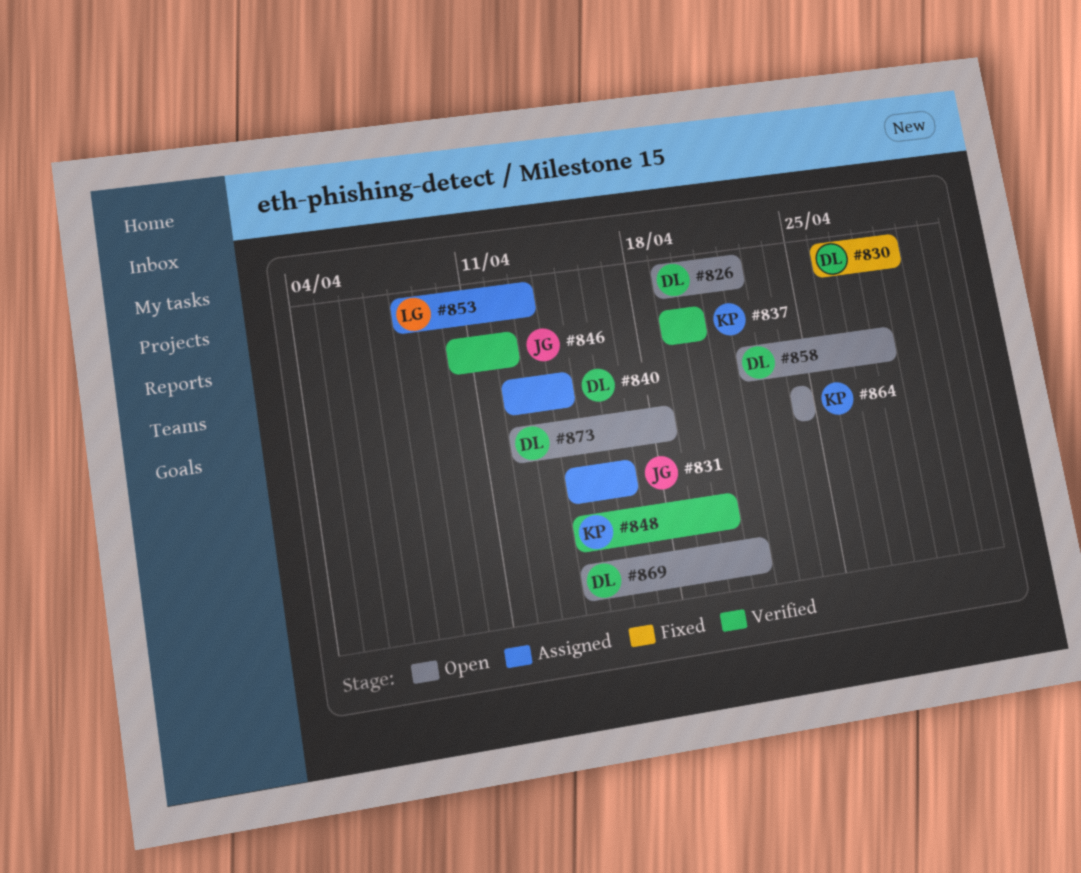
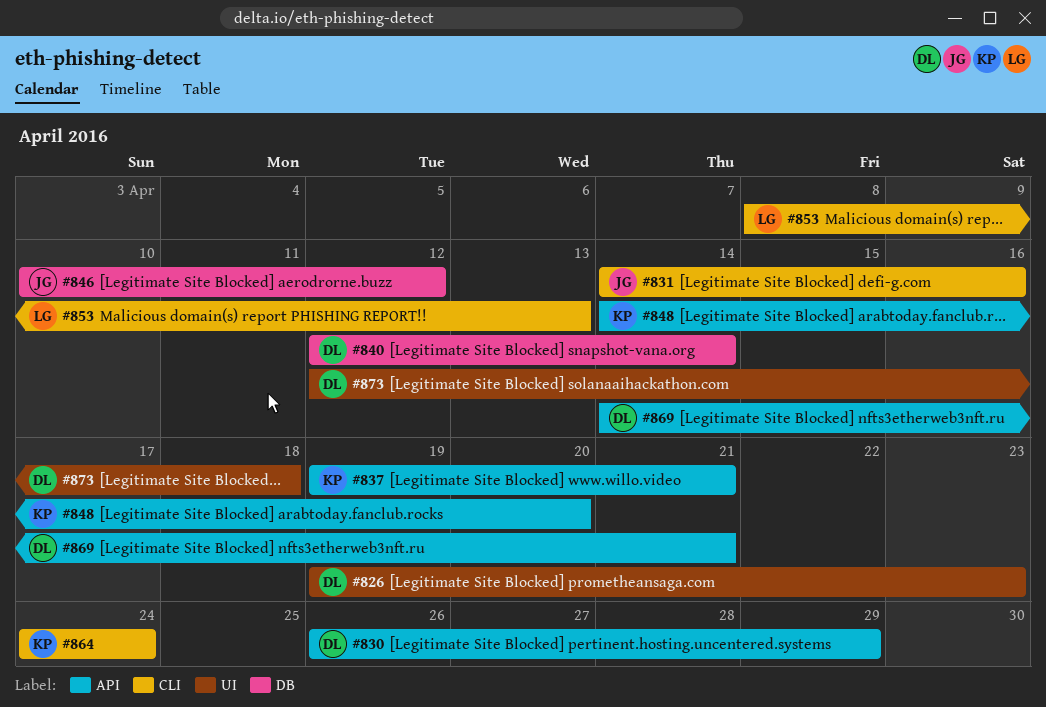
#826, due: Apr 22 -> Apr 23
#837, due: Apr 20 -> Apr 21
#858: present -> none

